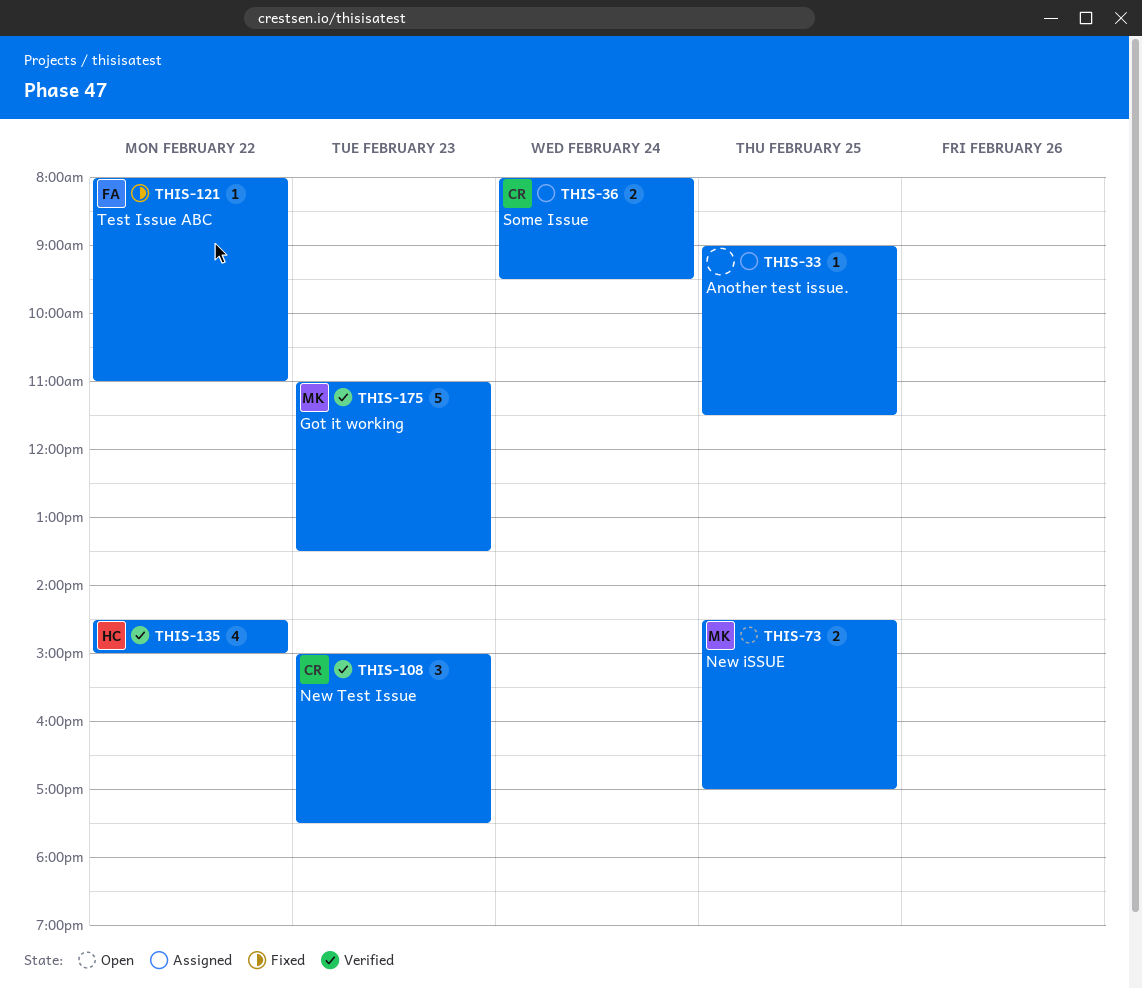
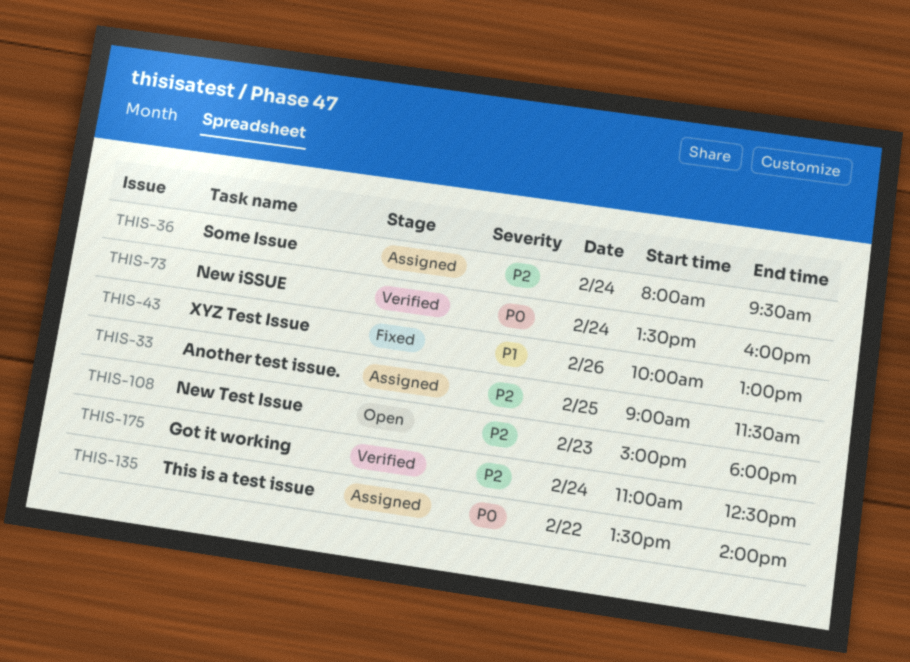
THIS-43: none -> present
THIS-73, status: Open -> Verified
THIS-73, day: Feb 25 -> Feb 24
THIS-73, begins: 14:30 -> 13:30
THIS-73, ends: 17:00 -> 16:00
THIS-108, status: Verified -> Open
THIS-108, ends: 17:30 -> 18:00
THIS-121: present -> none
THIS-135, status: Verified -> Assigned
THIS-135, begins: 14:30 -> 13:30
THIS-135, ends: 15:00 -> 14:00
THIS-175, day: Feb 23 -> Feb 24
THIS-175, ends: 13:30 -> 12:30

